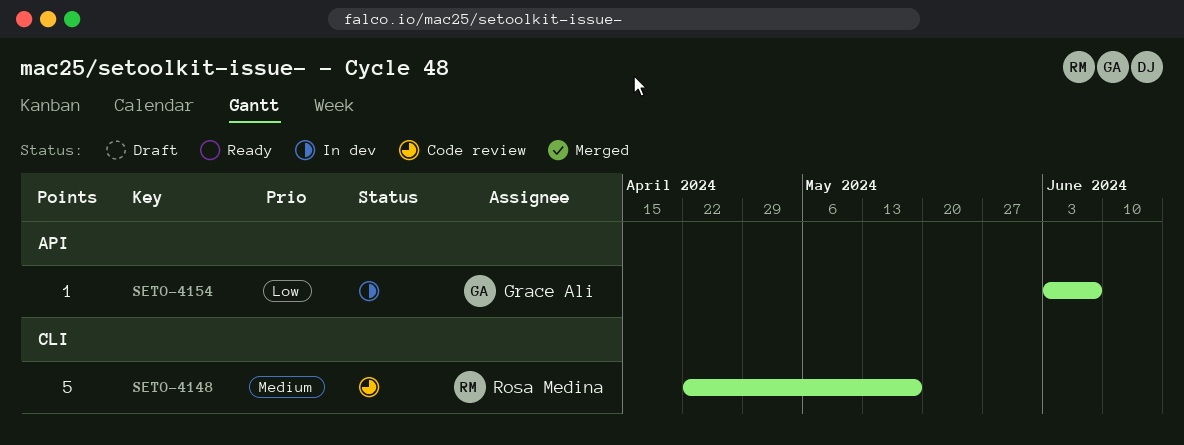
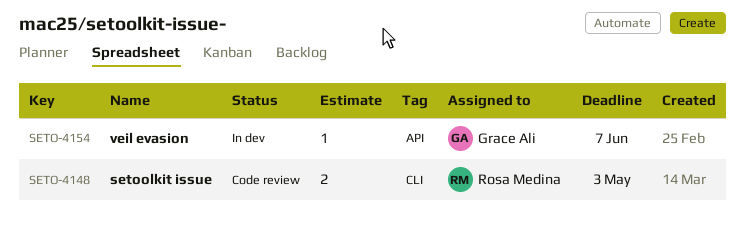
SETO-4148, estimate: 5 -> 2
SETO-4148, due: May 17 -> May 3

